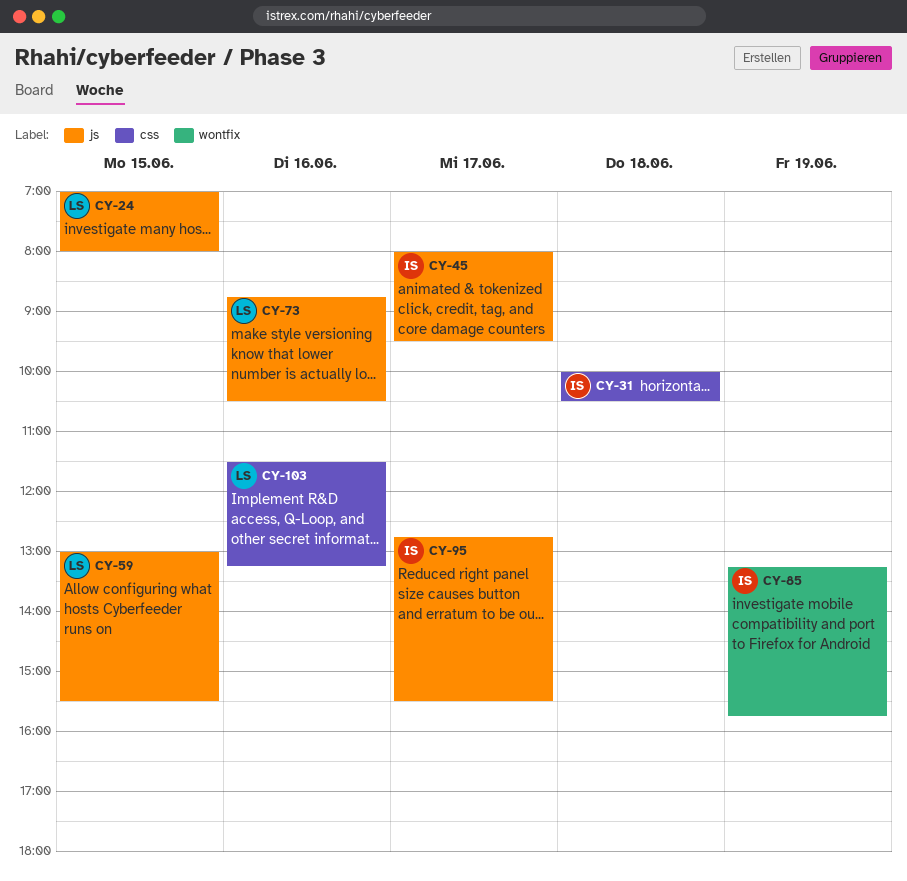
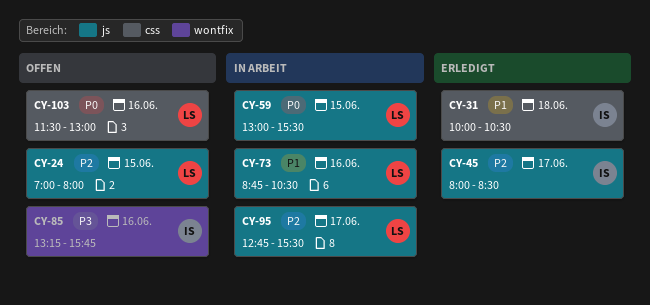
CY-45, ends: 09:30 -> 08:30
CY-85, day: Jun 19 -> Jun 16
CY-95, owner: IS -> LS
CY-103, ends: 13:15 -> 13:00

